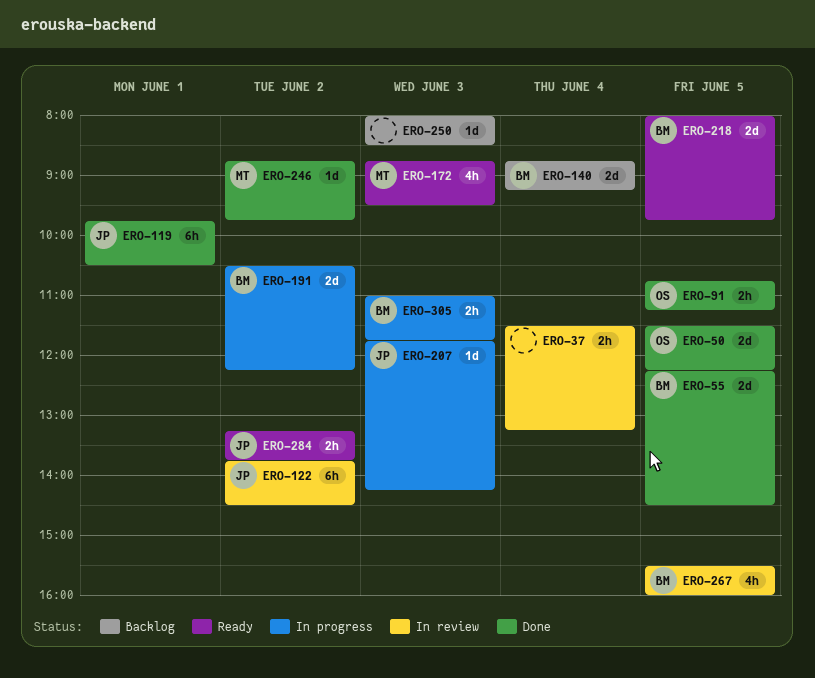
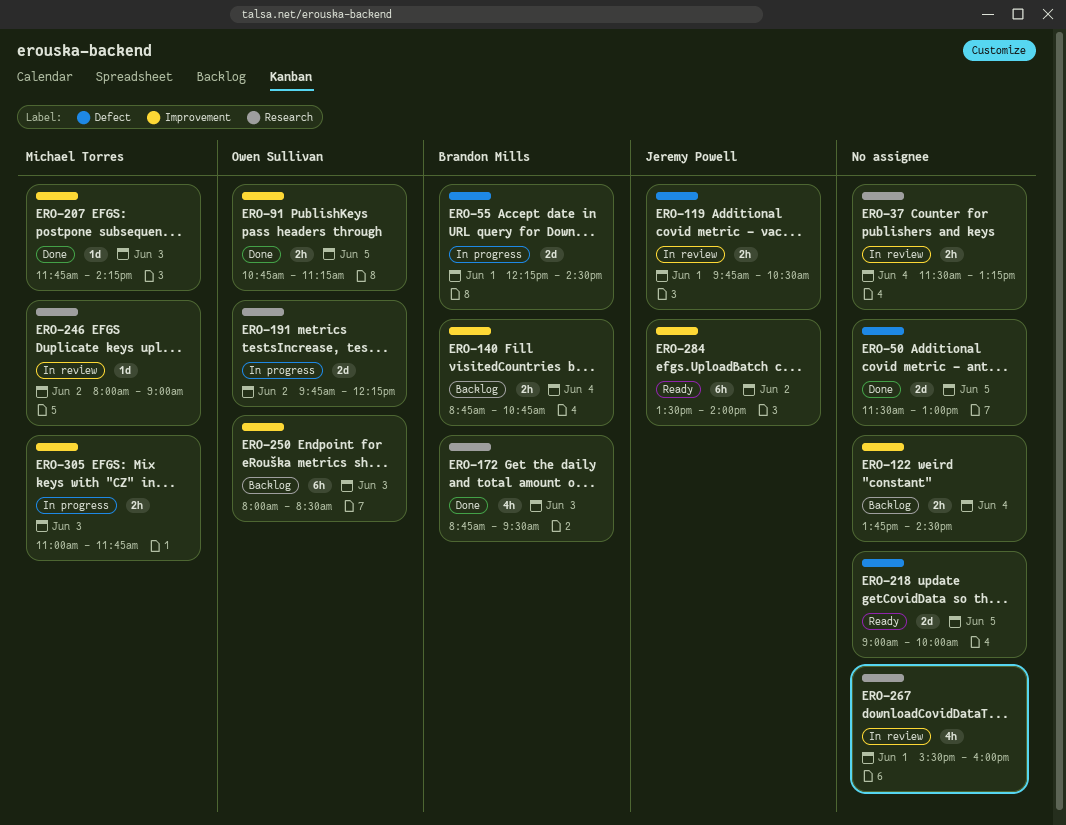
ERO-50, owner: Owen Sullivan -> none
ERO-50, ends: 12:15 -> 13:00
ERO-55, status: Done -> In progress
ERO-55, day: Jun 5 -> Jun 1
ERO-119, status: Done -> In review
ERO-119, estimate: 6h -> 2h
ERO-122, status: In review -> Backlog
ERO-122, owner: Jeremy Powell -> none
ERO-122, estimate: 6h -> 2h
ERO-122, day: Jun 2 -> Jun 4
ERO-140, estimate: 2d -> 2h
ERO-140, ends: 09:15 -> 10:45
ERO-172, status: Ready -> Done
ERO-172, owner: Michael Torres -> Brandon Mills
ERO-191, owner: Brandon Mills -> Owen Sullivan
ERO-191, begins: 10:30 -> 09:45
ERO-207, status: In progress -> Done
ERO-207, owner: Jeremy Powell -> Michael Torres
ERO-218, owner: Brandon Mills -> none
ERO-218, begins: 08:00 -> 09:00
ERO-218, ends: 09:45 -> 10:00
ERO-246, status: Done -> In review
ERO-246, begins: 08:45 -> 08:00
ERO-246, ends: 09:45 -> 09:00
ERO-250, owner: none -> Owen Sullivan
ERO-250, estimate: 1d -> 6h
ERO-267, owner: Brandon Mills -> none
ERO-267, day: Jun 5 -> Jun 1
ERO-284, estimate: 2h -> 6h
ERO-284, begins: 13:15 -> 13:30
ERO-284, ends: 13:45 -> 14:00
ERO-305, owner: Brandon Mills -> Michael Torres

